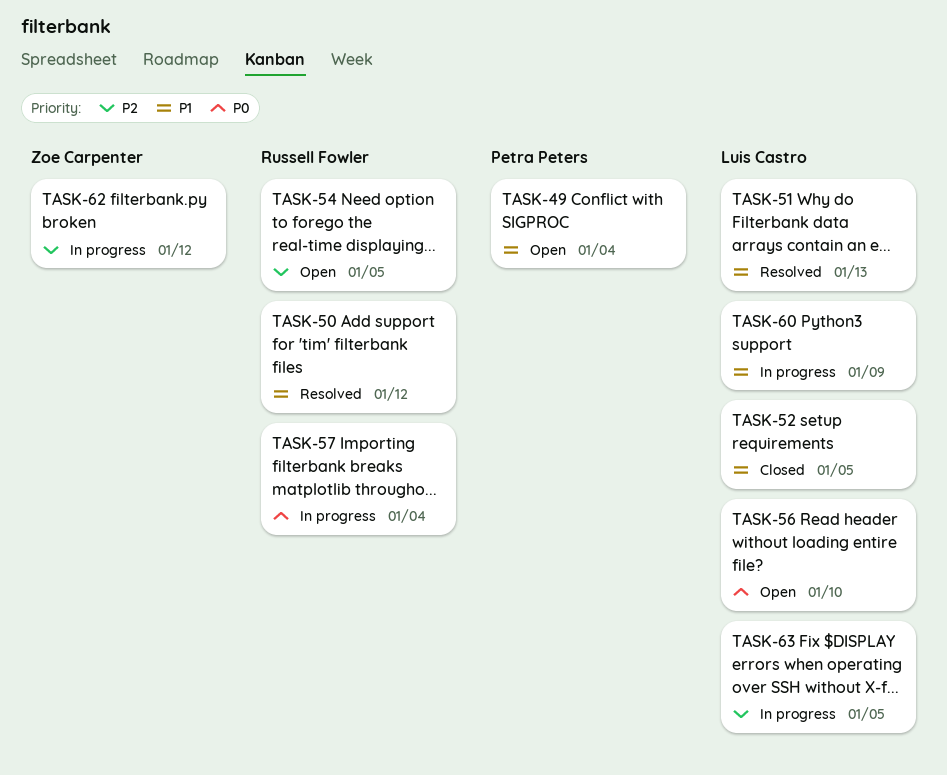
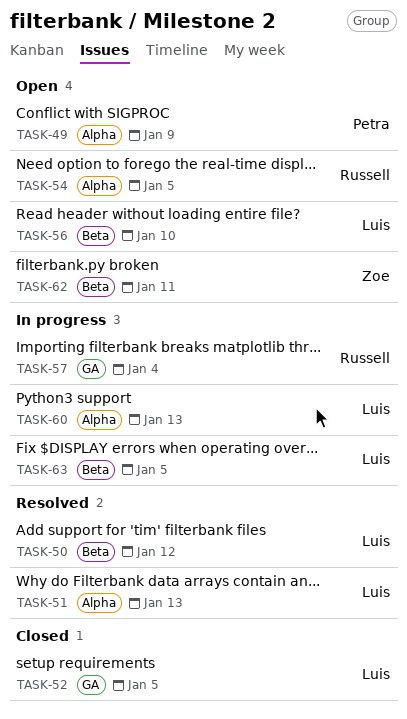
TASK-49, due: Jan 4 -> Jan 9
TASK-50, owner: Russell Fowler -> Luis Castro
TASK-60, due: Jan 9 -> Jan 13
TASK-62, status: In progress -> Open
TASK-62, due: Jan 12 -> Jan 11

